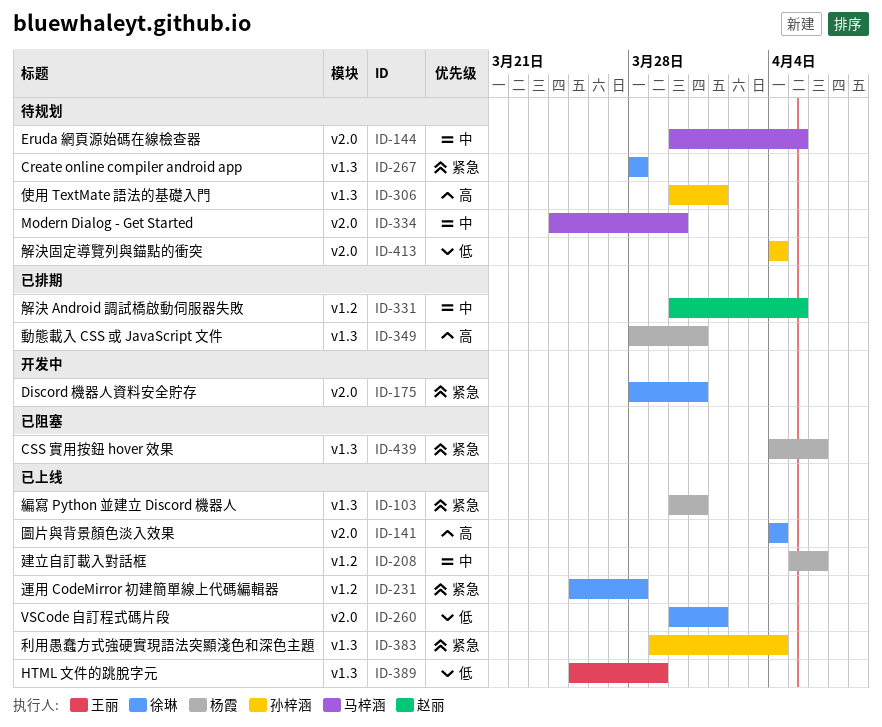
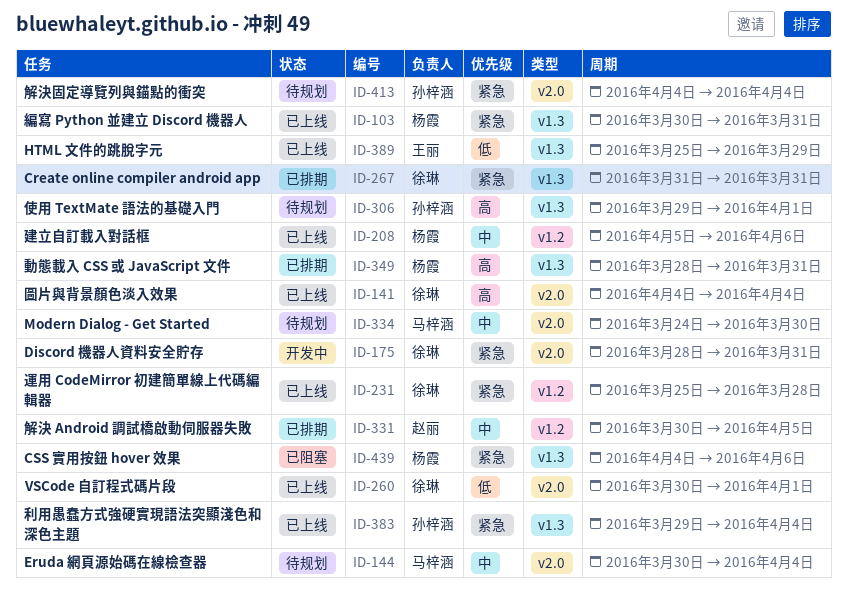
ID-144, due: Apr 5 -> Apr 4
ID-267, status: 待规划 -> 已排期
ID-267, start: Mar 28 -> Mar 31
ID-267, due: Mar 28 -> Mar 31
ID-306, start: Mar 30 -> Mar 29
ID-413, priority: 低 -> 紧急

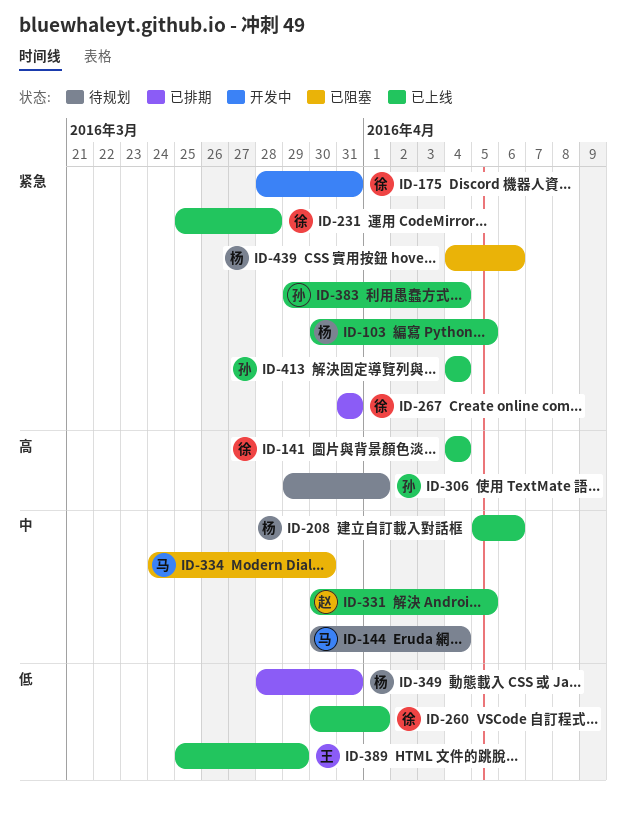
ID-103, due: Mar 31 -> Apr 5
ID-331, status: 已排期 -> 已上线
ID-334, status: 待规划 -> 已阻塞
ID-349, priority: 高 -> 低
ID-413, status: 待规划 -> 已上线

